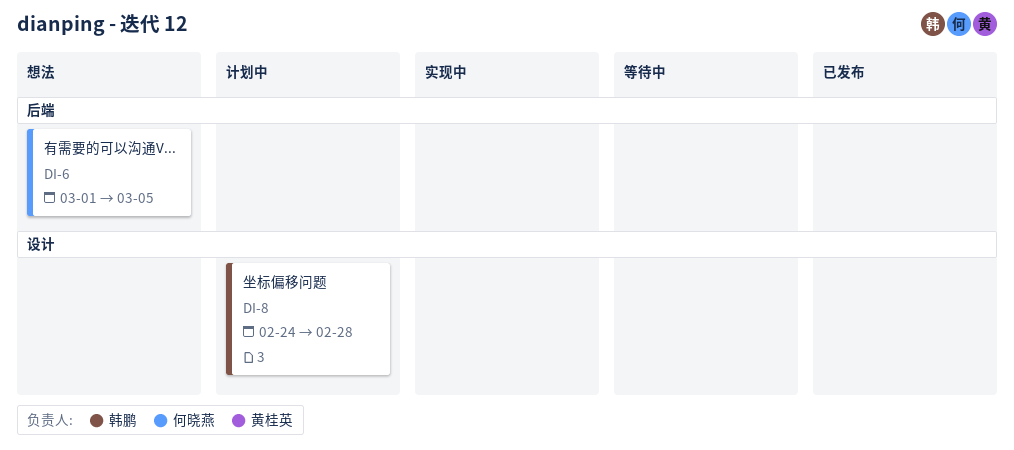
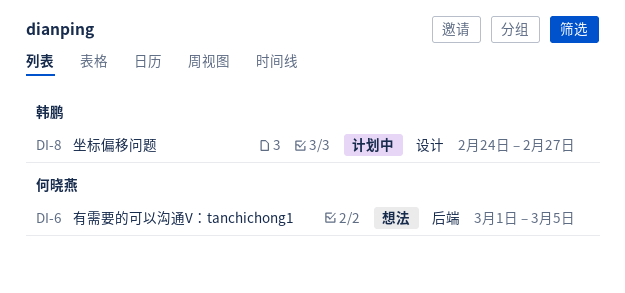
DI-8, due: Feb 28 -> Feb 27

